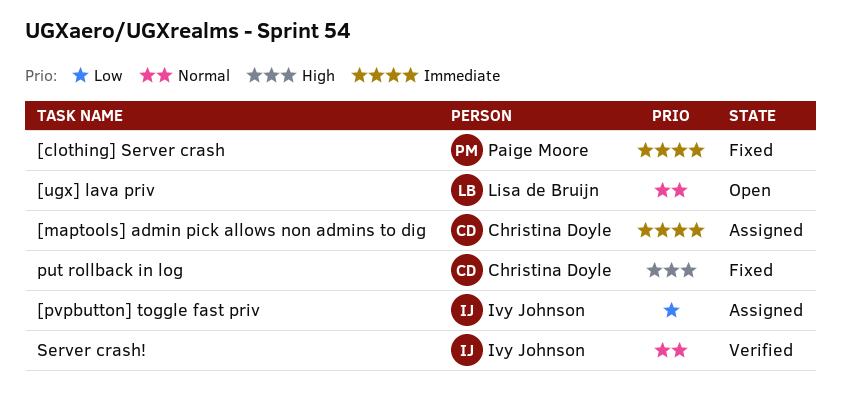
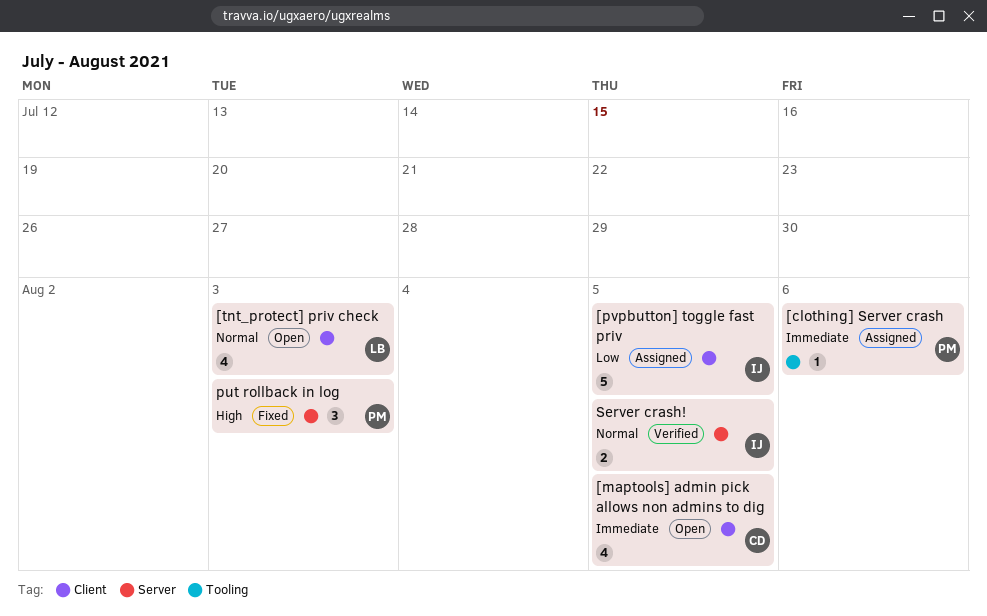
[clothing] Server crash, status: Fixed -> Assigned
[maptools] admin pick allows non admins to dig, status: Assigned -> Open
[tnt_protect] priv check: none -> present
[ugx] lava priv: present -> none
put rollback in log, owner: Christina Doyle -> Paige Moore

